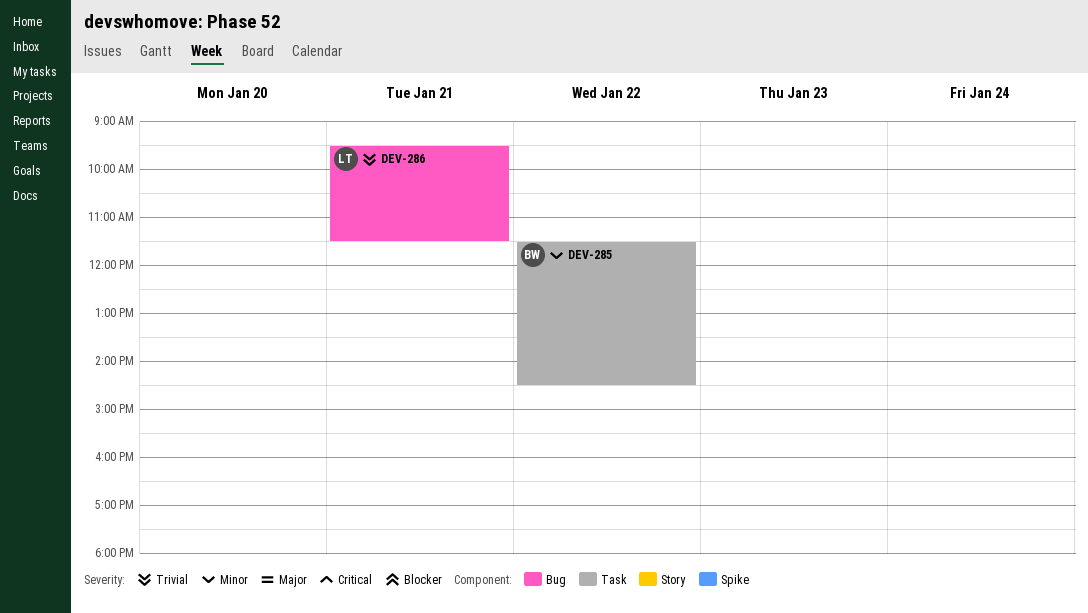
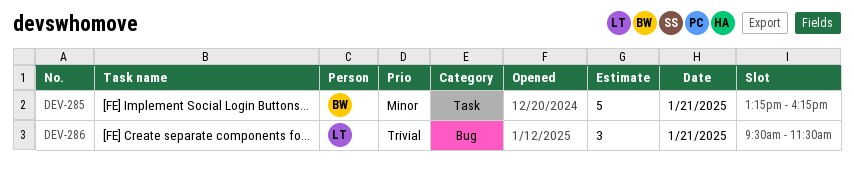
DEV-285, day: Jan 22 -> Jan 21
DEV-285, begins: 11:30 -> 13:15
DEV-285, ends: 14:30 -> 16:15

